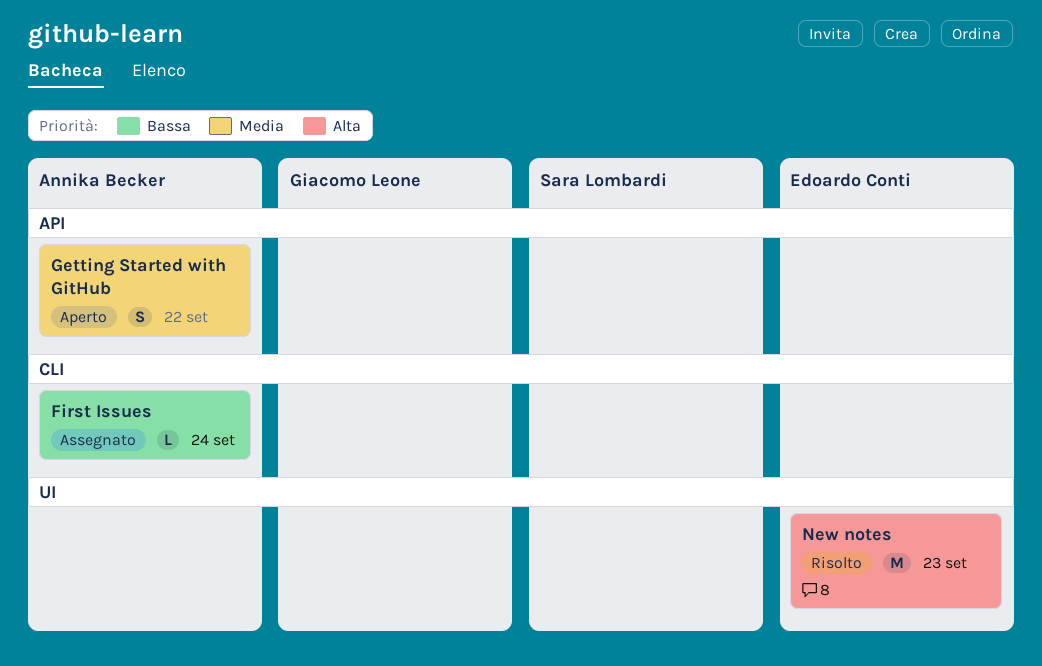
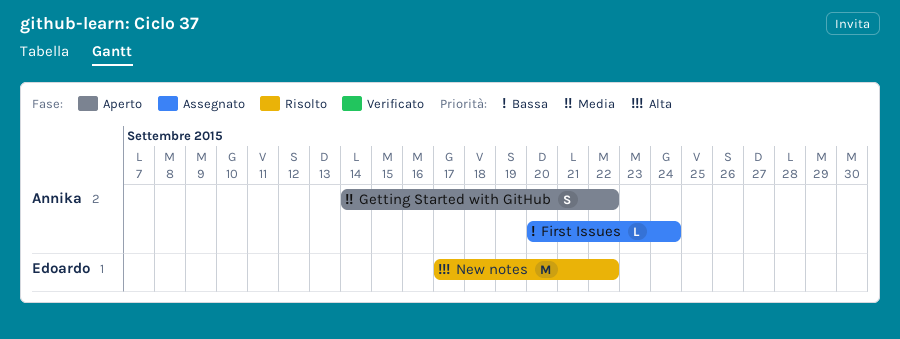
New notes, due: Sep 23 -> Sep 22

